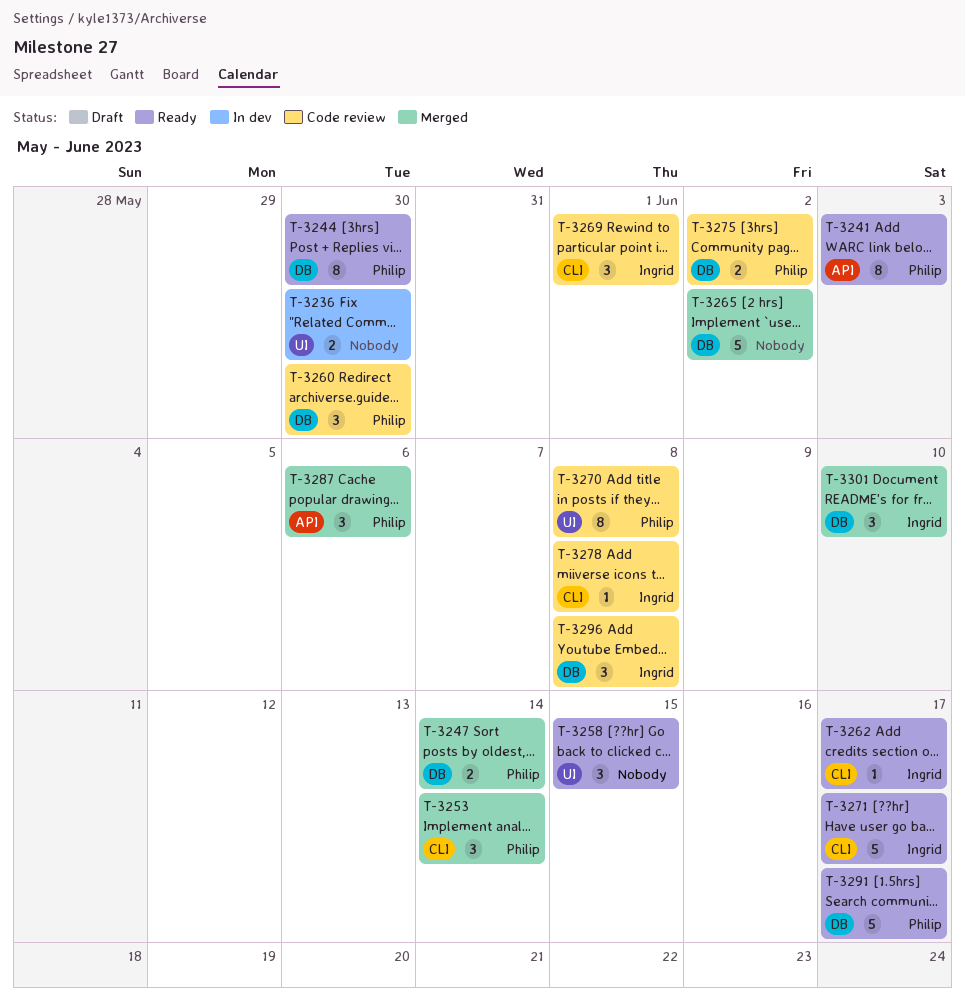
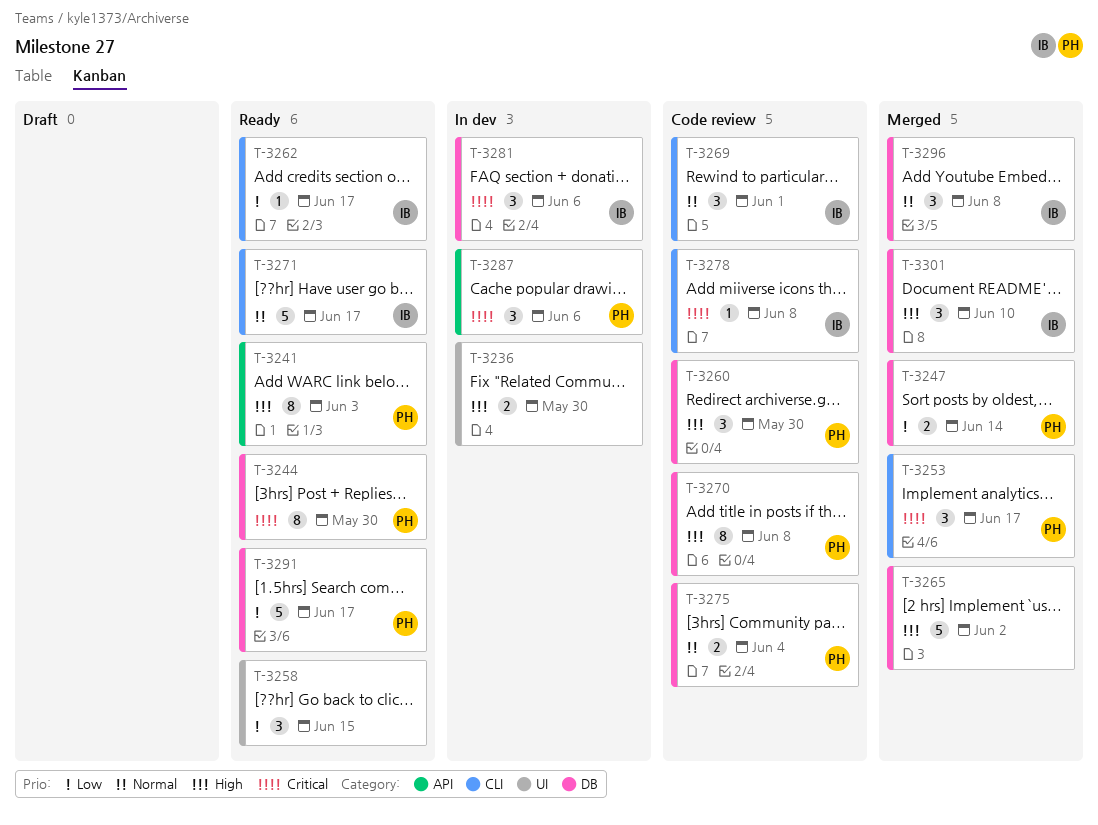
T-3253, due: Jun 14 -> Jun 17
T-3270, label: UI -> DB
T-3275, due: Jun 2 -> Jun 4
T-3281: none -> present
T-3287, status: Merged -> In dev
T-3296, status: Code review -> Merged

